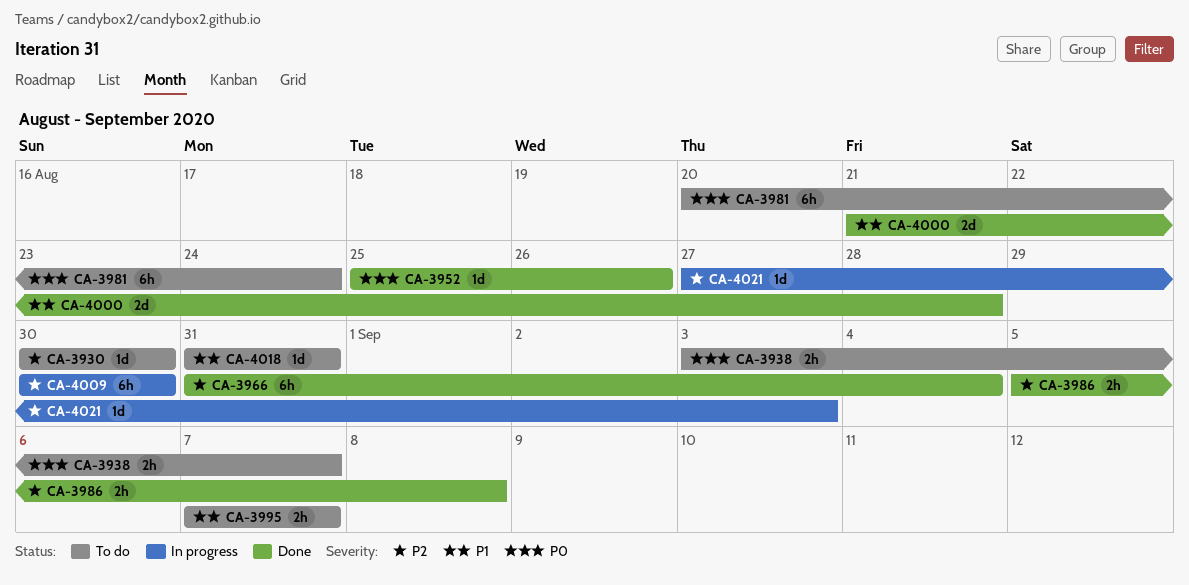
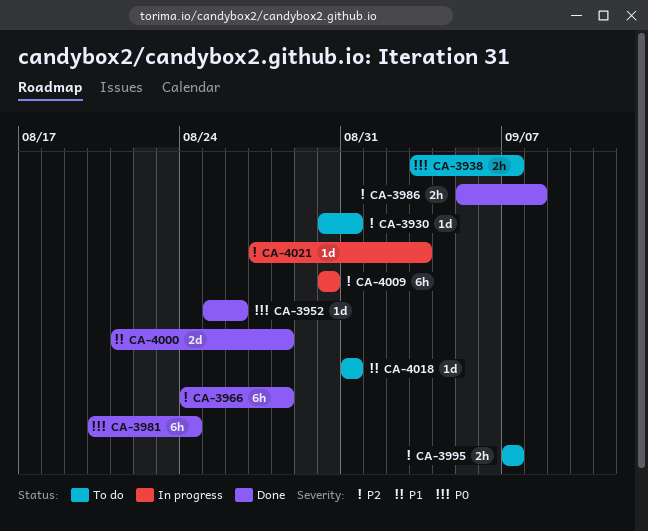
CA-3930, due: Aug 30 -> Aug 31
CA-3966, start: Aug 31 -> Aug 24
CA-3966, due: Sep 4 -> Aug 28
CA-3981, status: To do -> Done
CA-3995, priority: P1 -> P2

